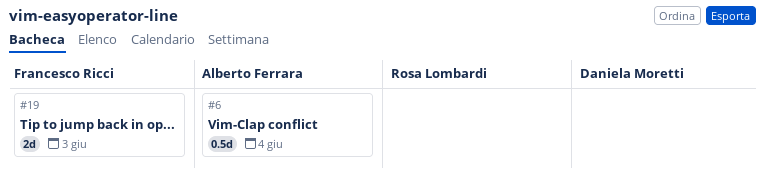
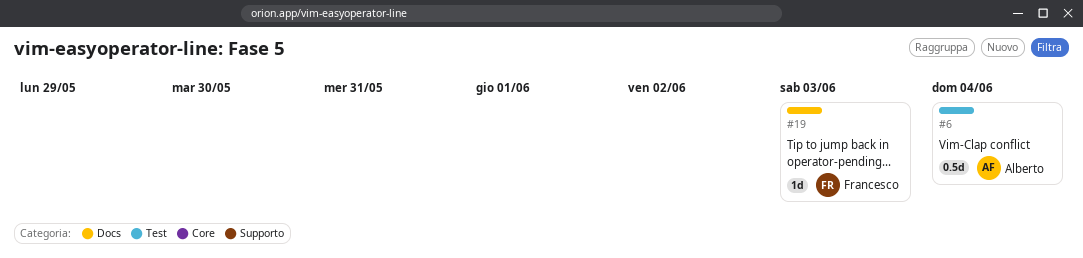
#19, estimate: 2d -> 1d

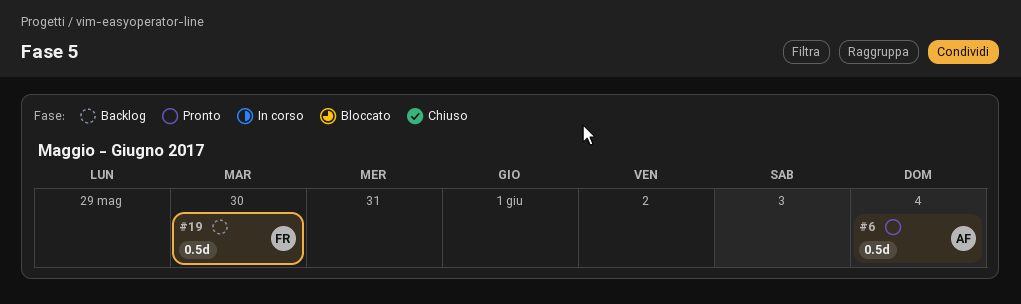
#19, estimate: 1d -> 0.5d
#19, due: Jun 3 -> May 30

